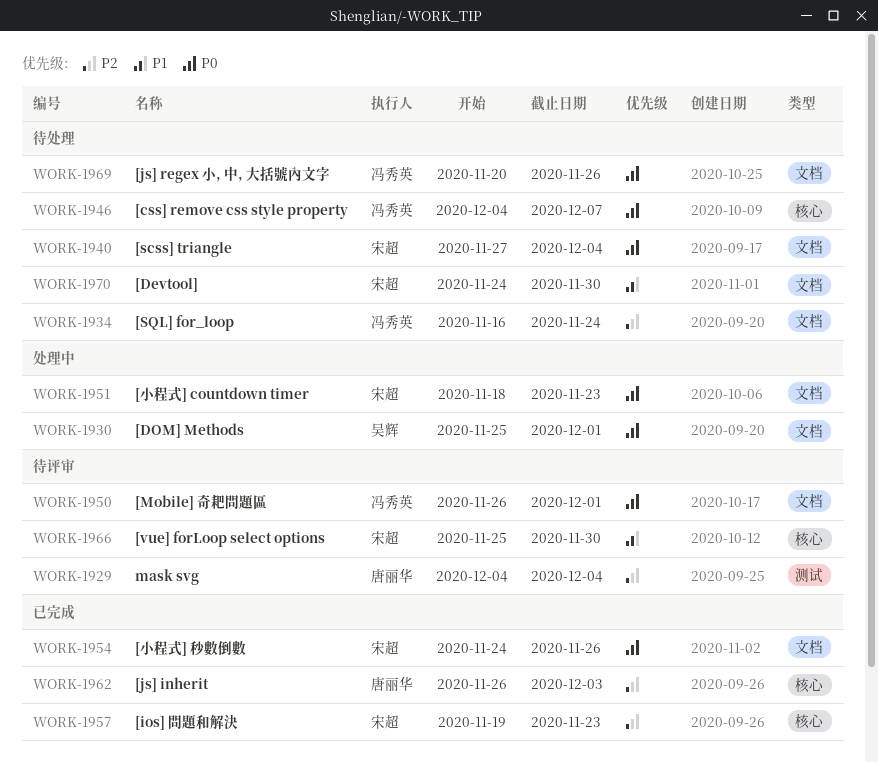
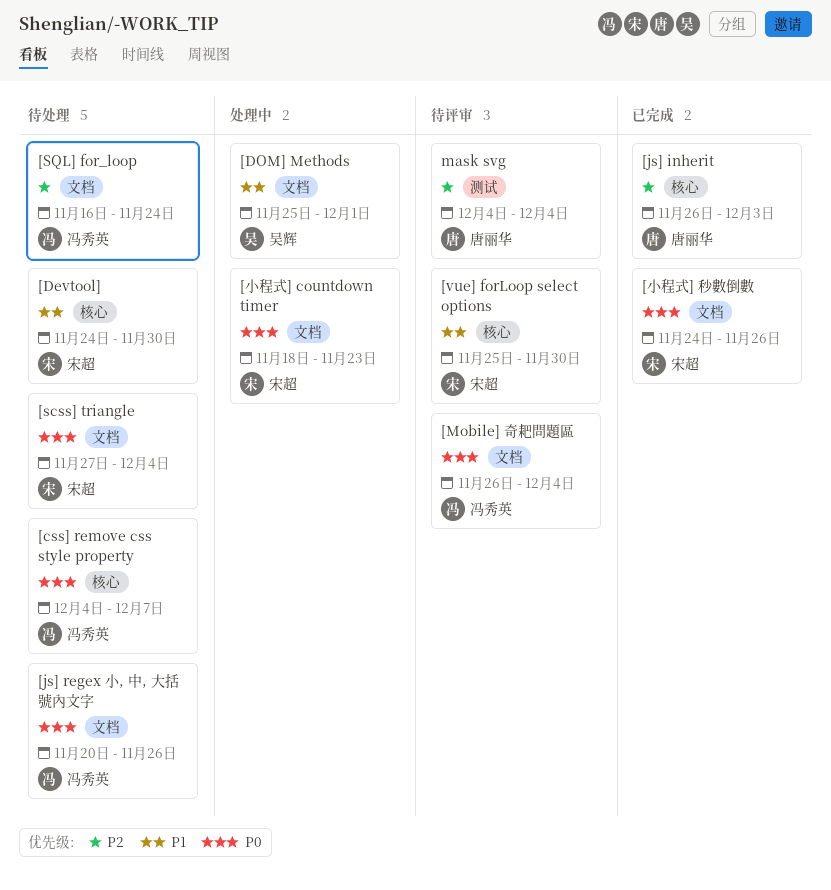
[Devtool], label: 文档 -> 核心
[DOM] Methods, priority: P0 -> P1
[ios] 問題和解決: present -> none
[Mobile] 奇耙問題區, due: Dec 1 -> Dec 4

